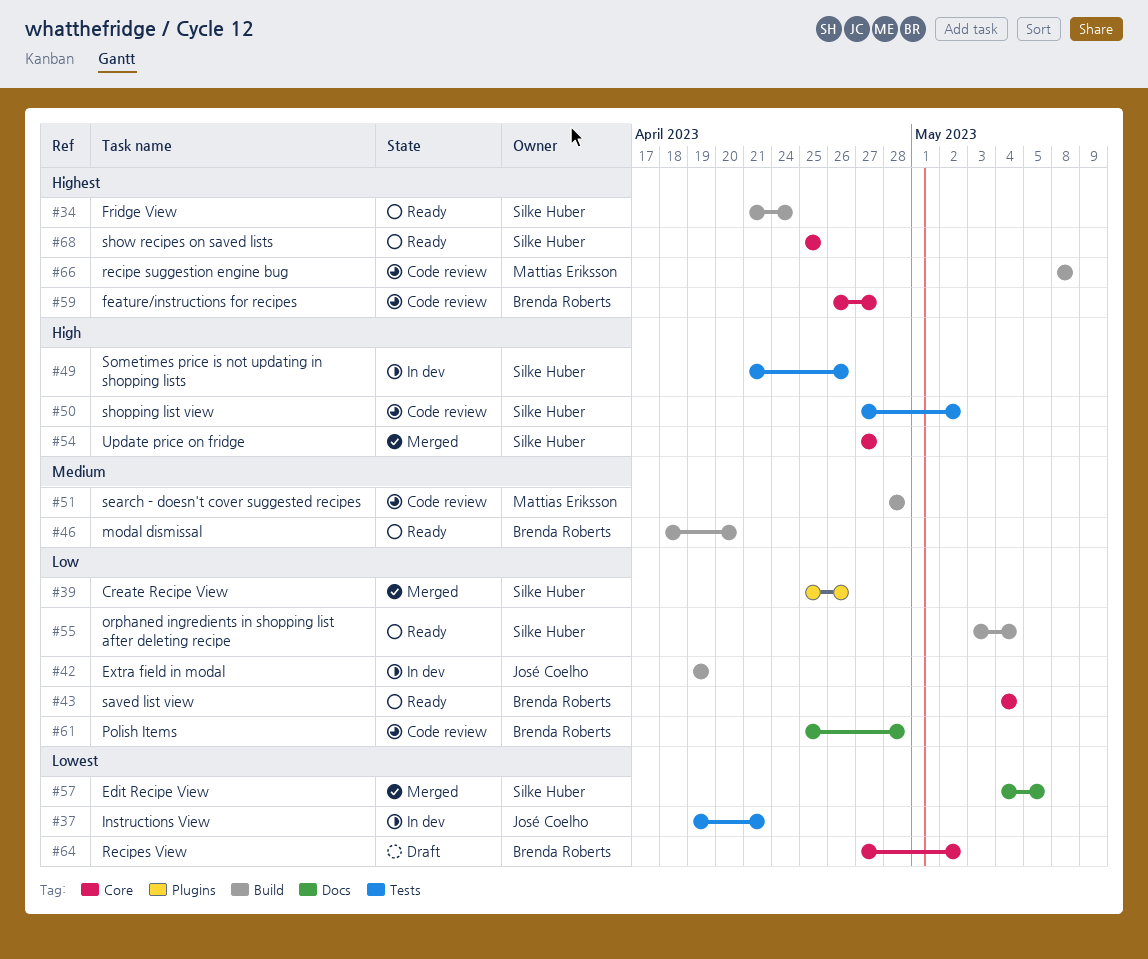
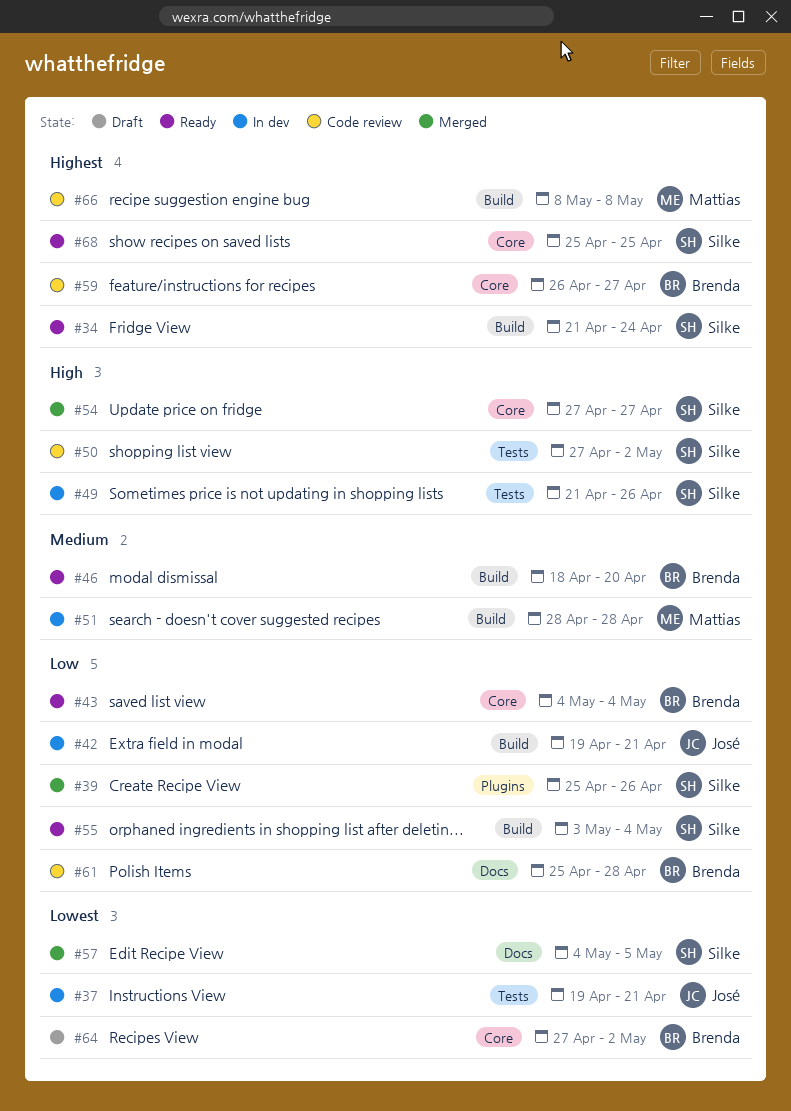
#42, due: Apr 19 -> Apr 21
#51, status: Code review -> In dev

